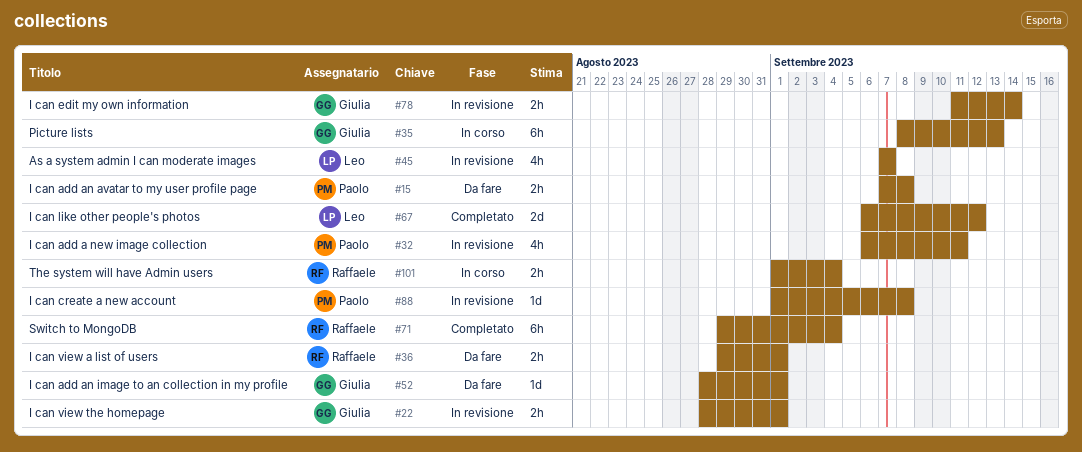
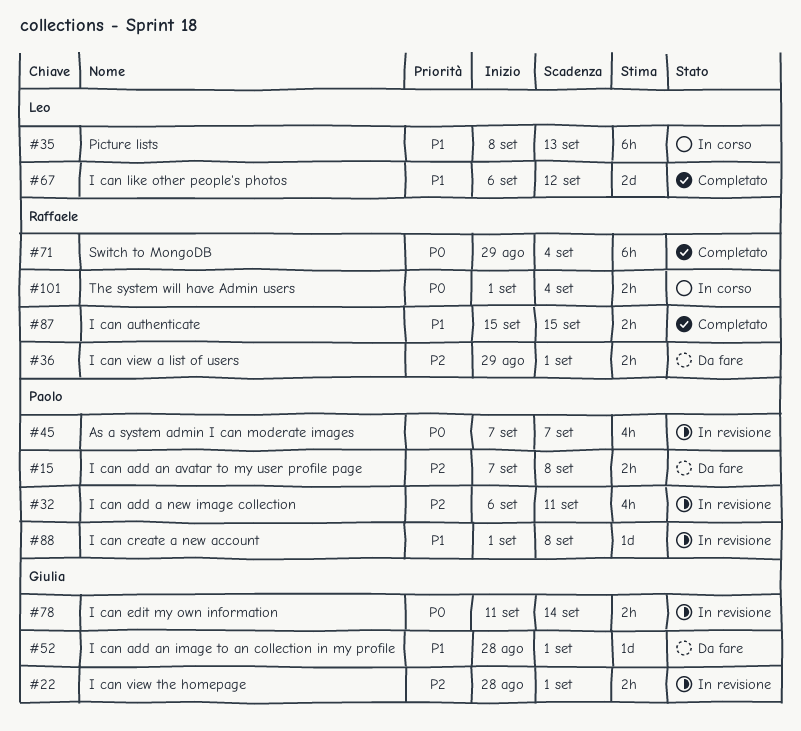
#35, owner: Giulia -> Leo
#45, owner: Leo -> Paolo
#87: none -> present

